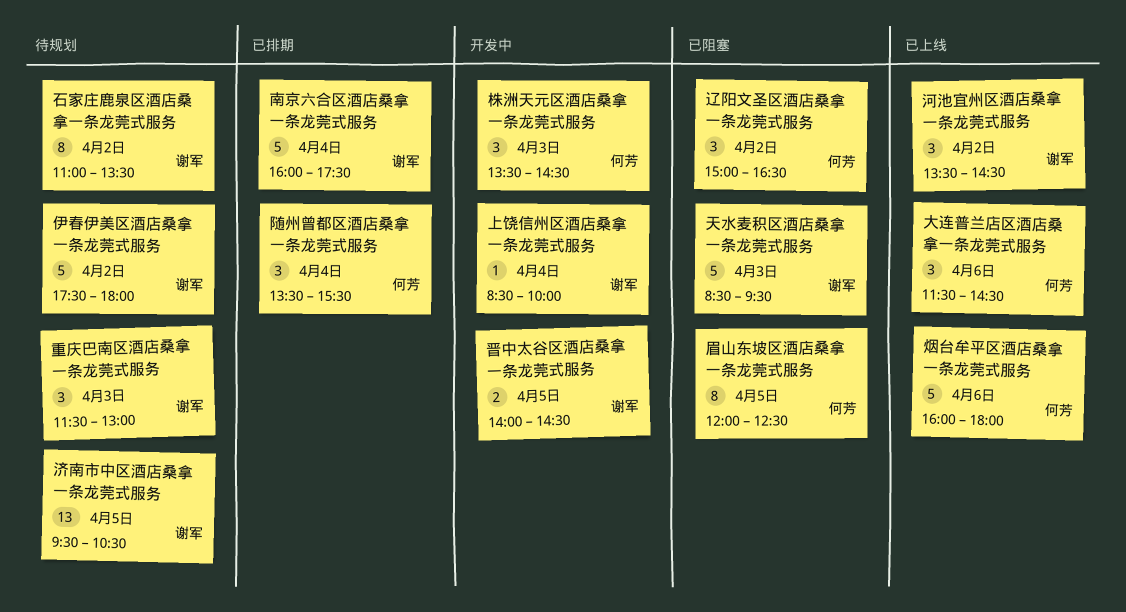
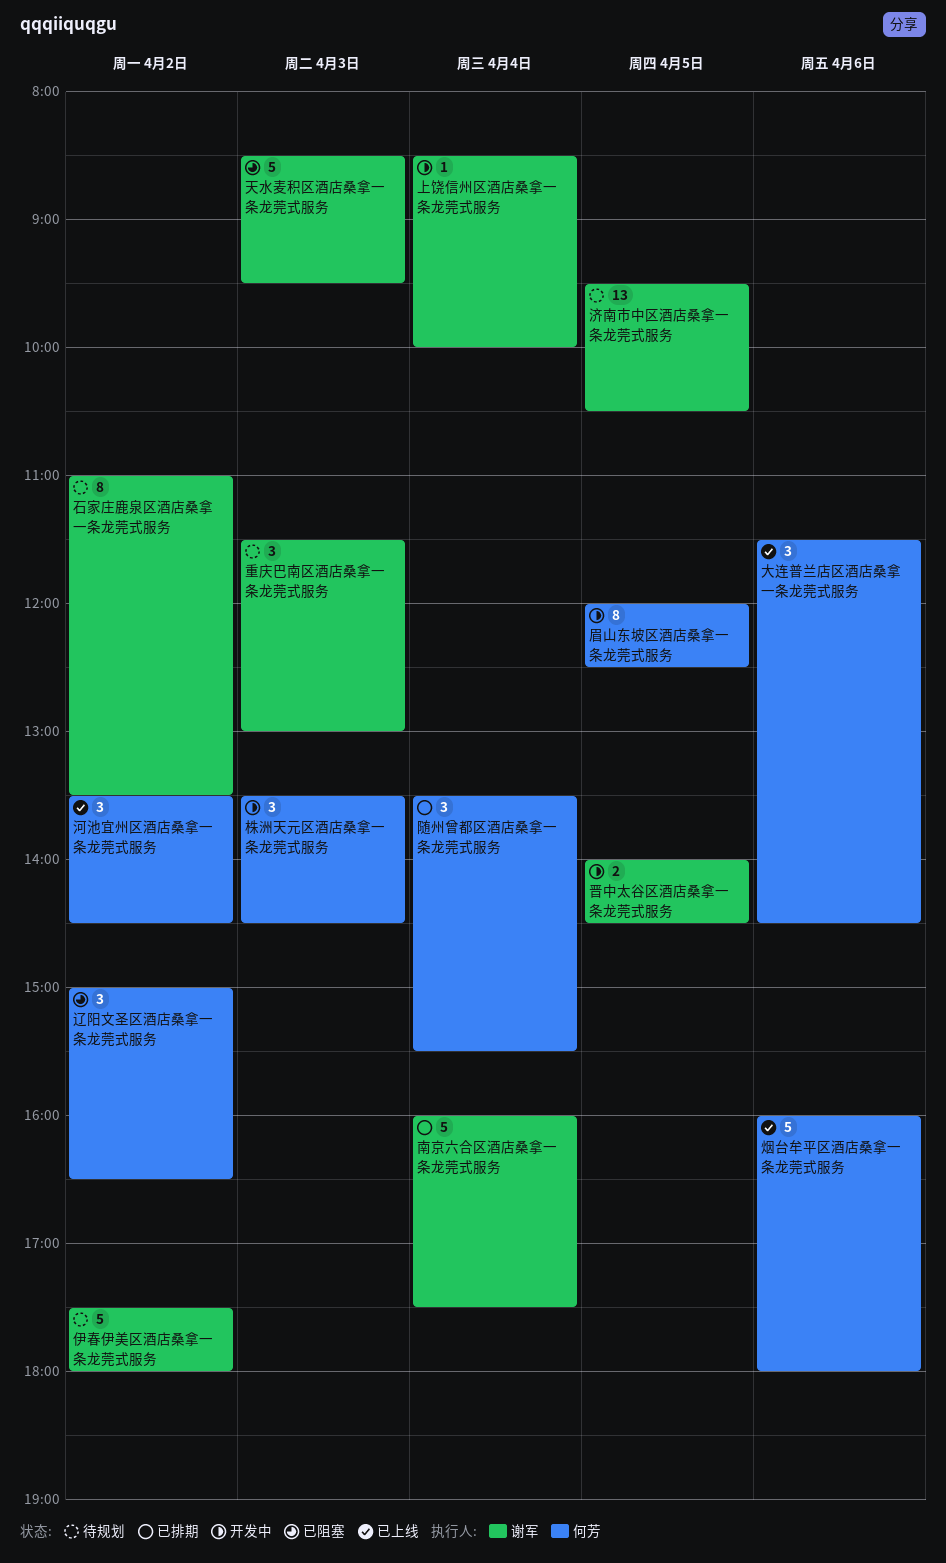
河池宜州区酒店桑拿一条龙莞式服务, owner: 谢军 -> 何芳
眉山东坡区酒店桑拿一条龙莞式服务, status: 已阻塞 -> 开发中

